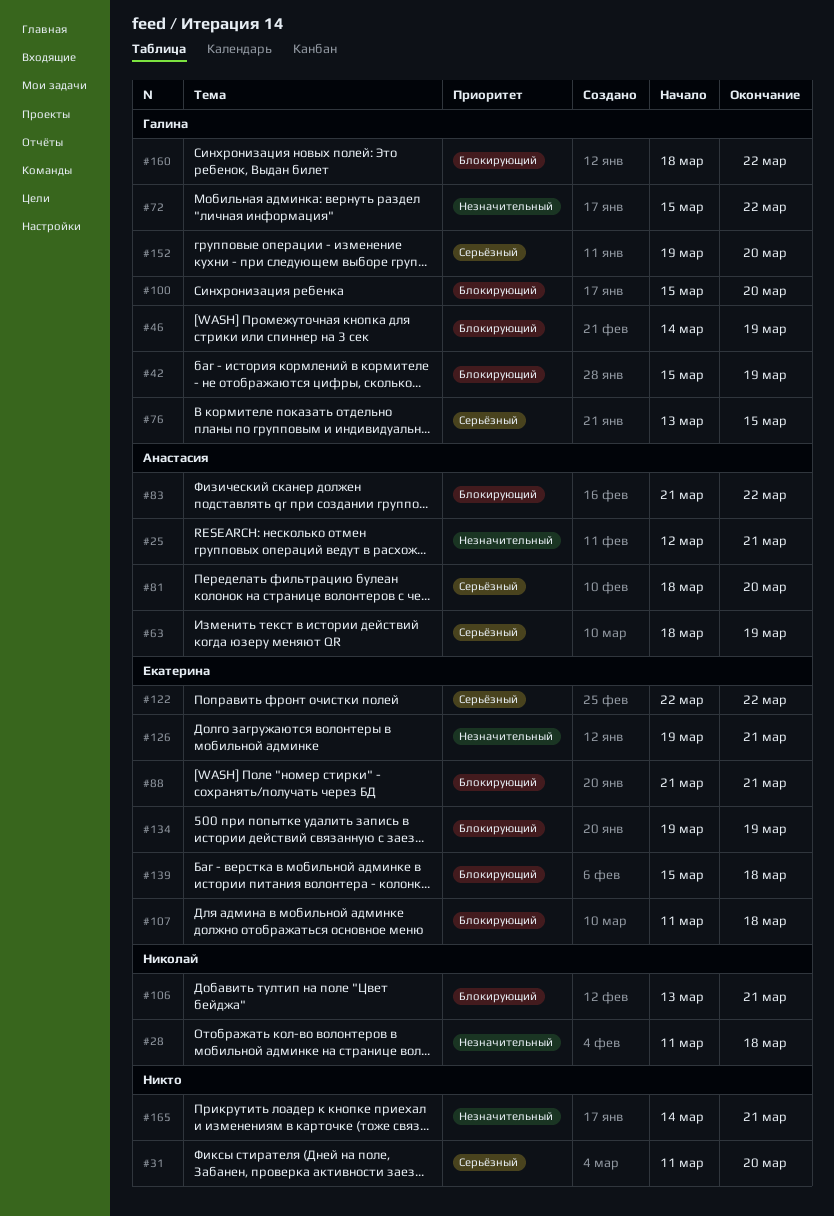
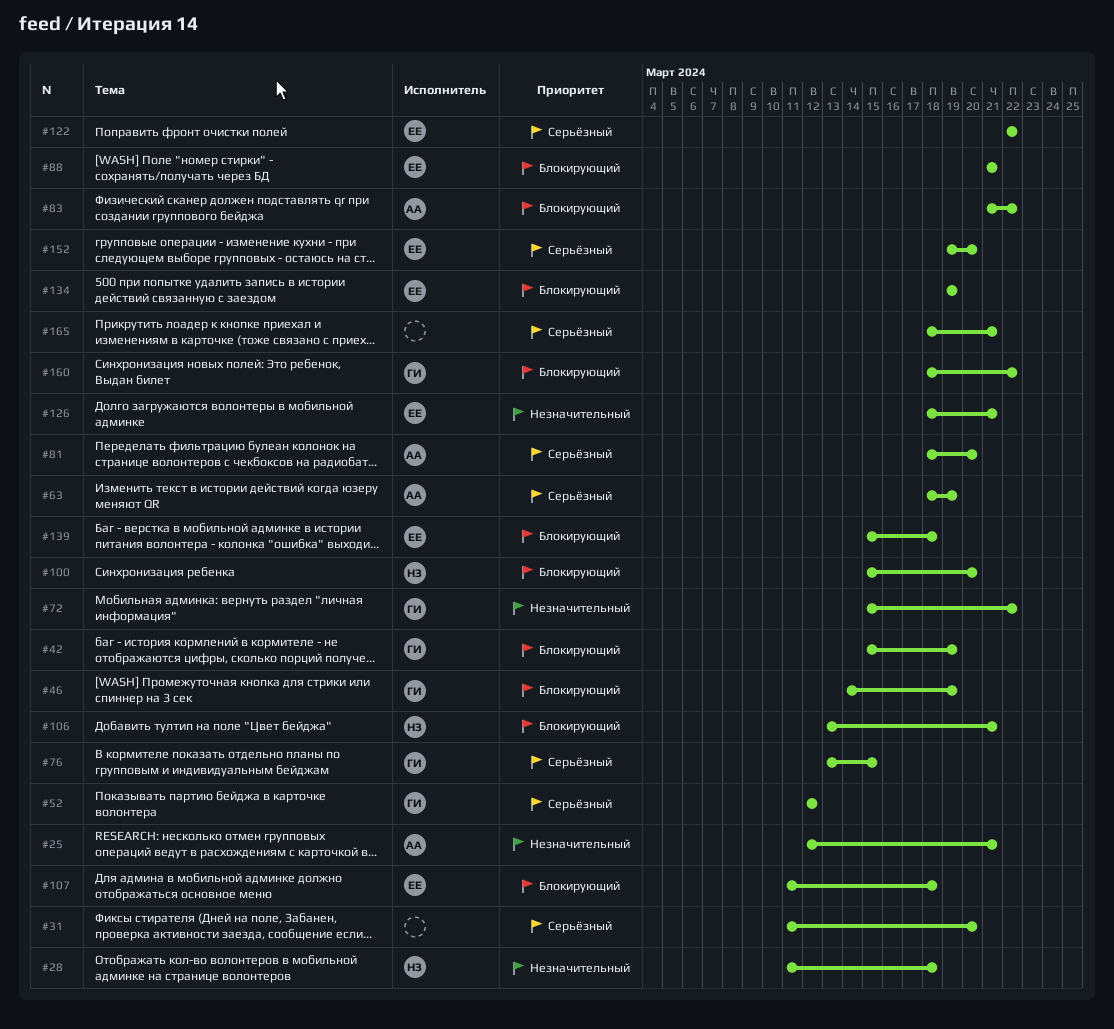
#52: none -> present
#100, owner: Галина -> Николай
#126, start: Mar 19 -> Mar 18
#152, owner: Галина -> Екатерина
#165, priority: Незначительный -> Серьёзный
#165, start: Mar 14 -> Mar 18

